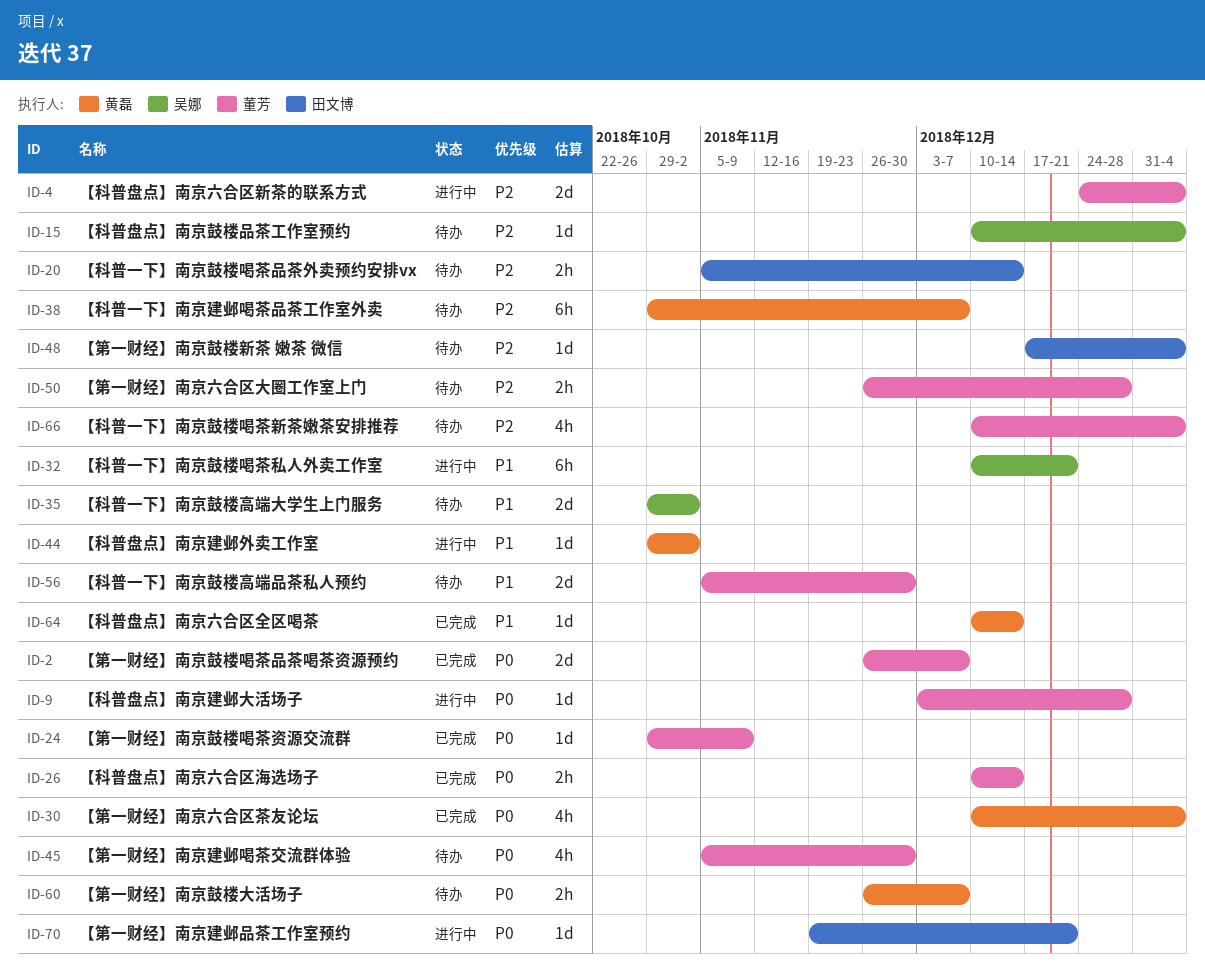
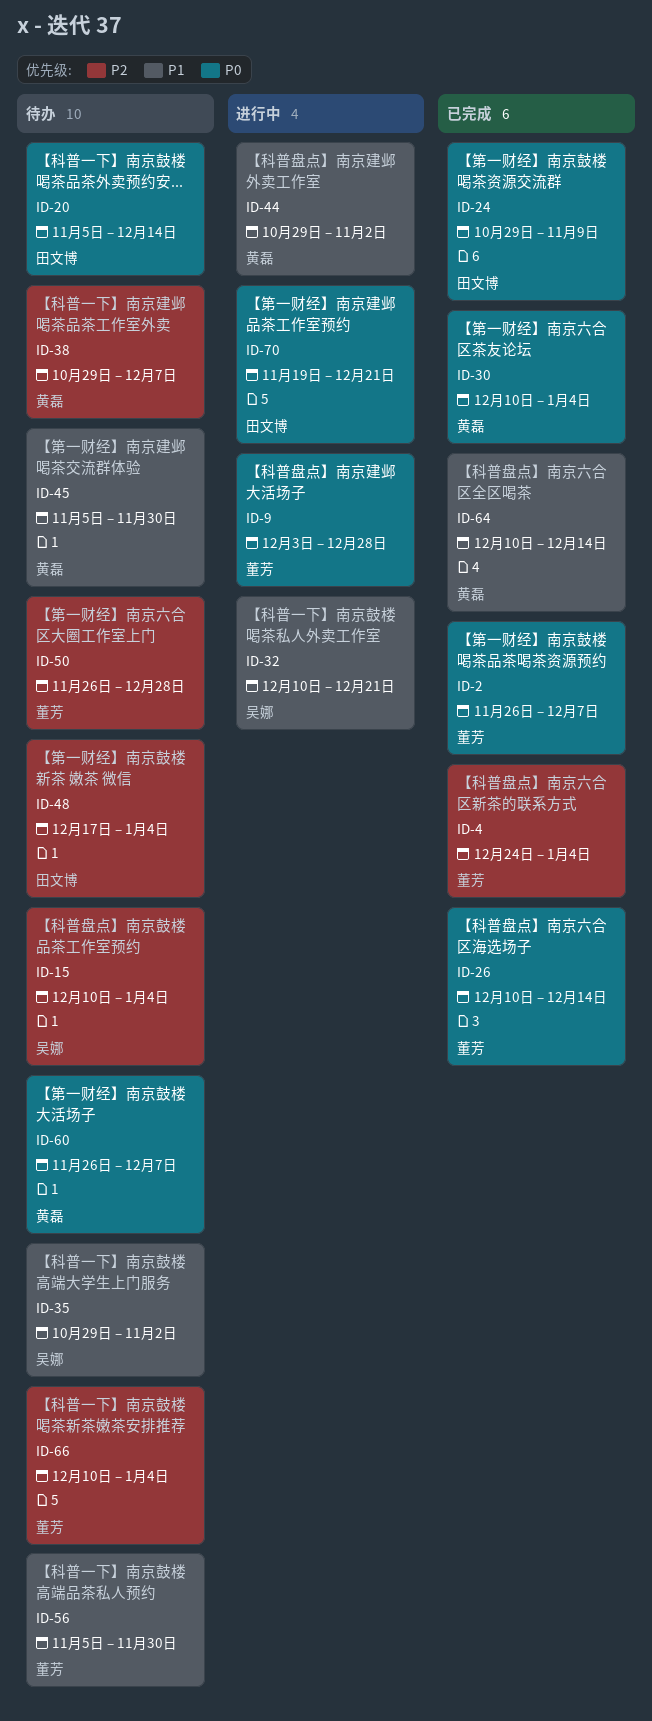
ID-4, status: 进行中 -> 已完成
ID-20, priority: P2 -> P0
ID-24, owner: 董芳 -> 田文博
ID-45, owner: 董芳 -> 黄磊
ID-45, priority: P0 -> P1

